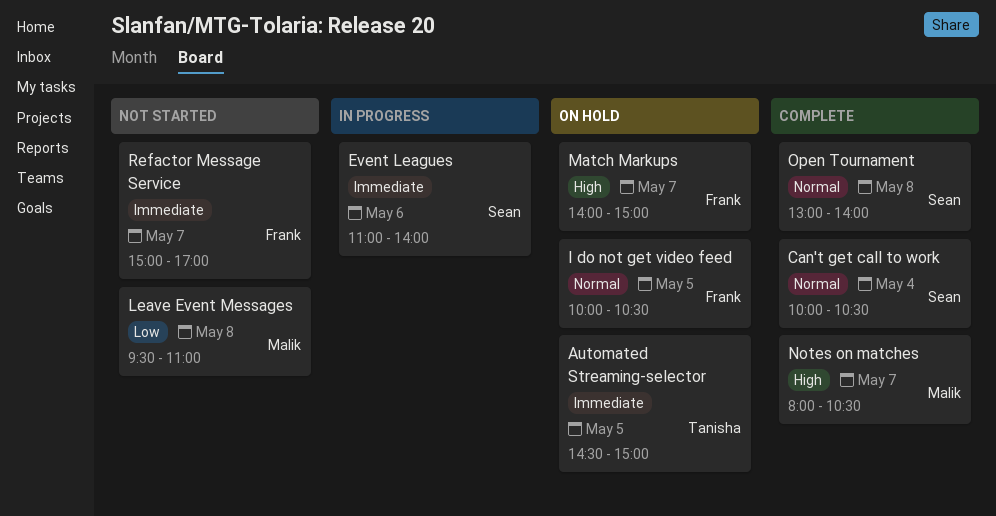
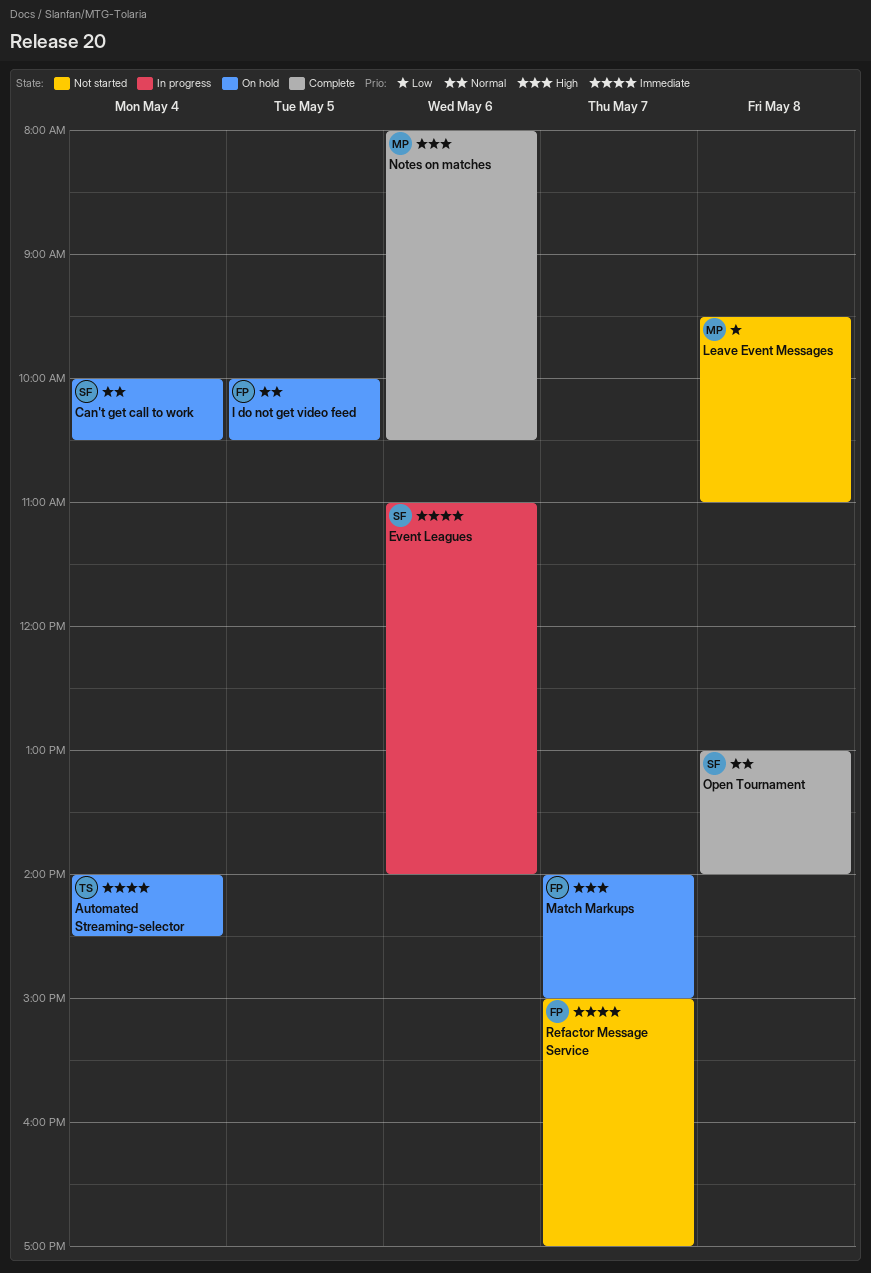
Automated Streaming-selector, day: May 5 -> May 4
Automated Streaming-selector, begins: 14:30 -> 14:00
Automated Streaming-selector, ends: 15:00 -> 14:30
Can't get call to work, status: Complete -> On hold
Notes on matches, day: May 7 -> May 6

